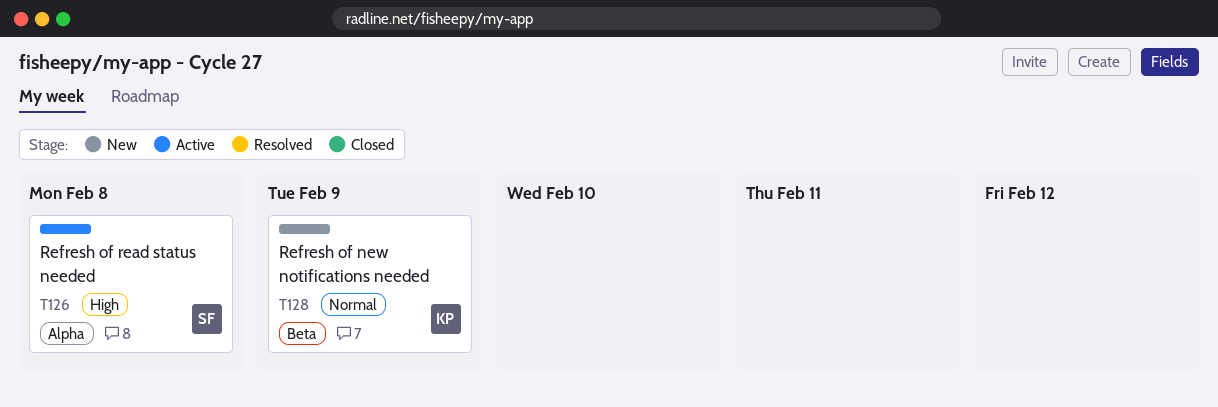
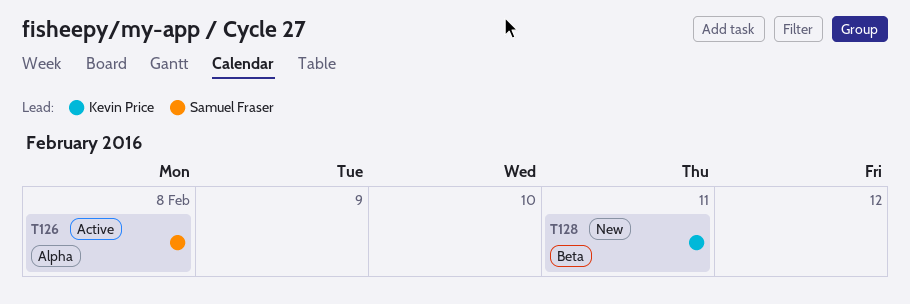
T128, due: Feb 9 -> Feb 11

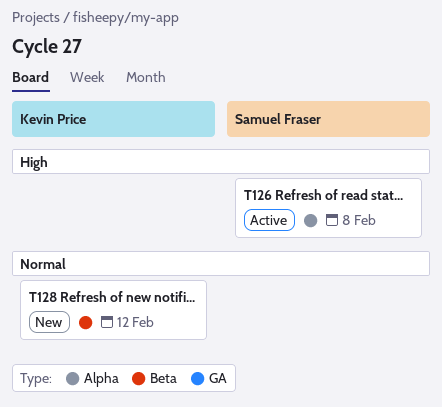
T128, due: Feb 11 -> Feb 12

